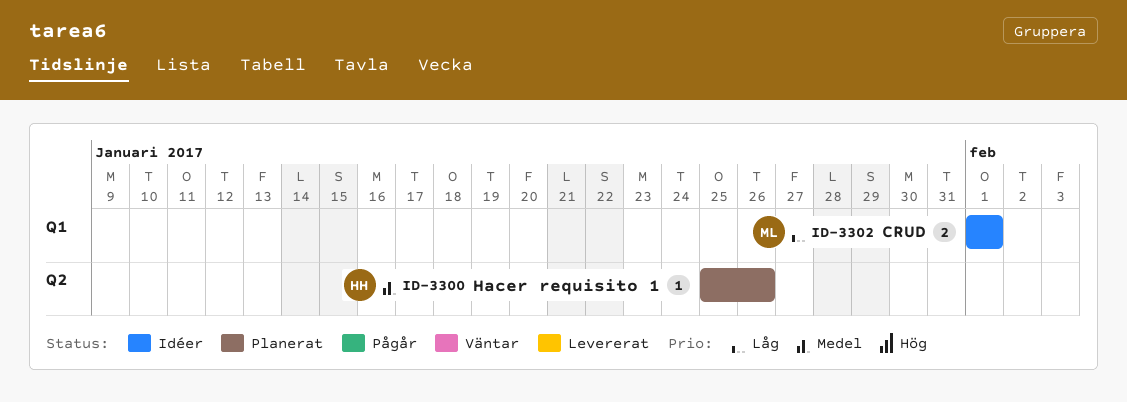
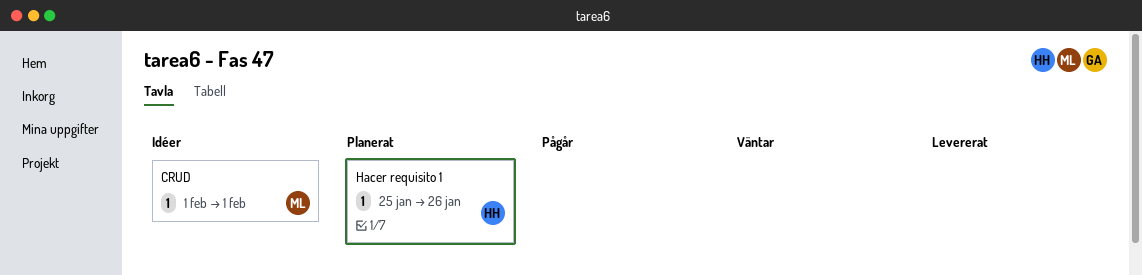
CRUD, estimate: 2 -> 1

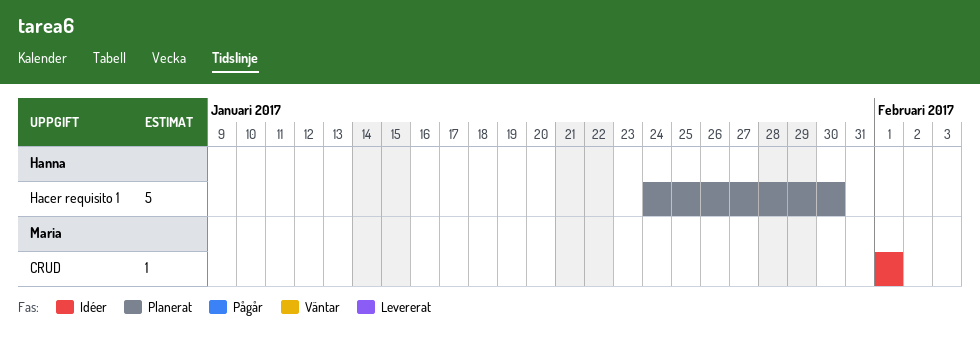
Hacer requisito 1, estimate: 1 -> 5
Hacer requisito 1, start: Jan 25 -> Jan 24
Hacer requisito 1, due: Jan 26 -> Jan 30

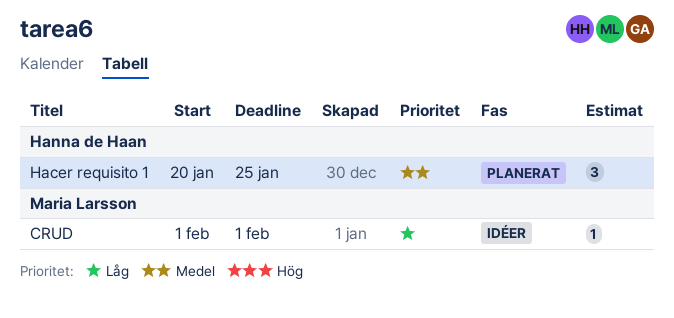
Hacer requisito 1, estimate: 5 -> 3
Hacer requisito 1, start: Jan 24 -> Jan 20
Hacer requisito 1, due: Jan 30 -> Jan 25

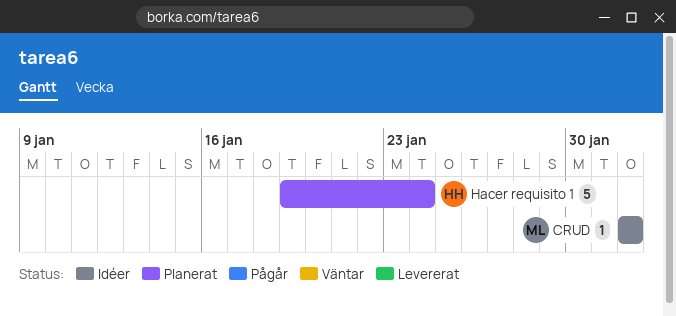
Hacer requisito 1, estimate: 3 -> 5
Hacer requisito 1, start: Jan 20 -> Jan 19
Hacer requisito 1, due: Jan 25 -> Jan 24

